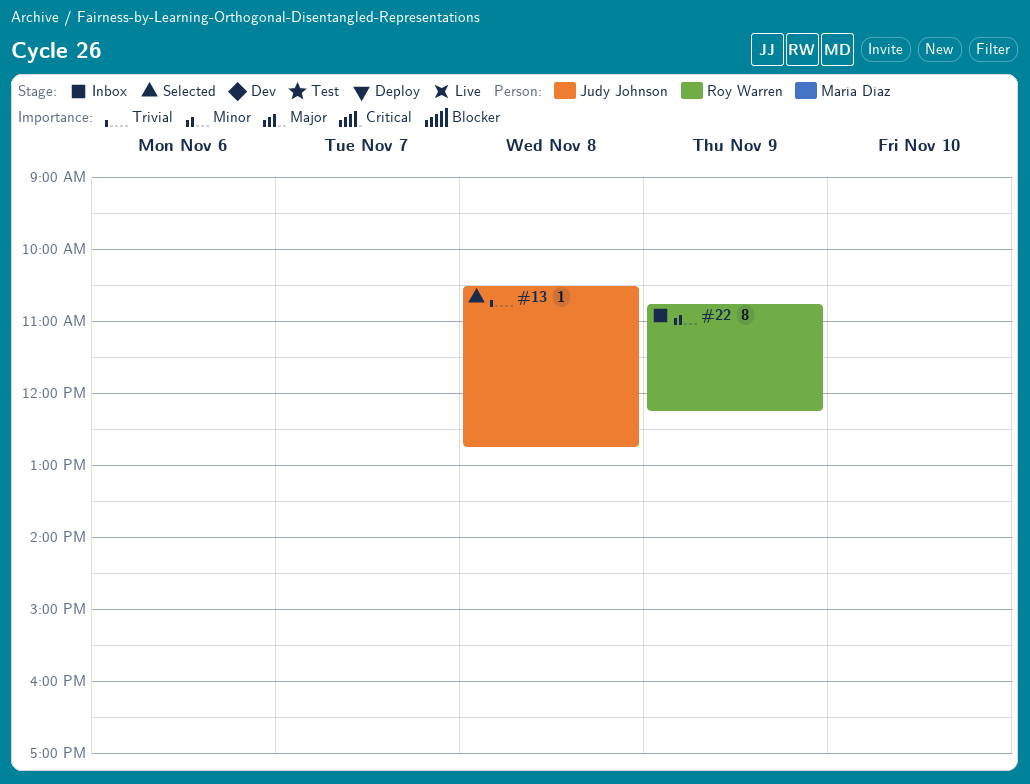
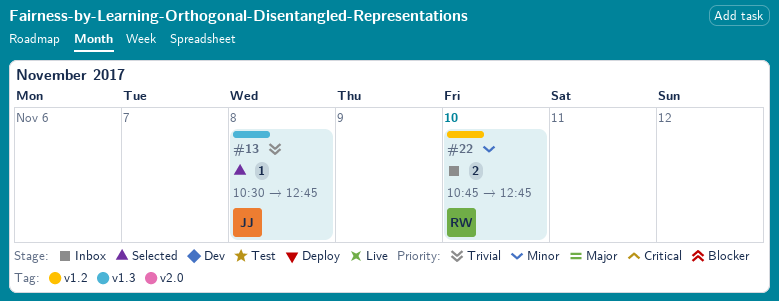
#22, estimate: 8 -> 2
#22, day: Nov 9 -> Nov 10
#22, ends: 12:15 -> 12:45

